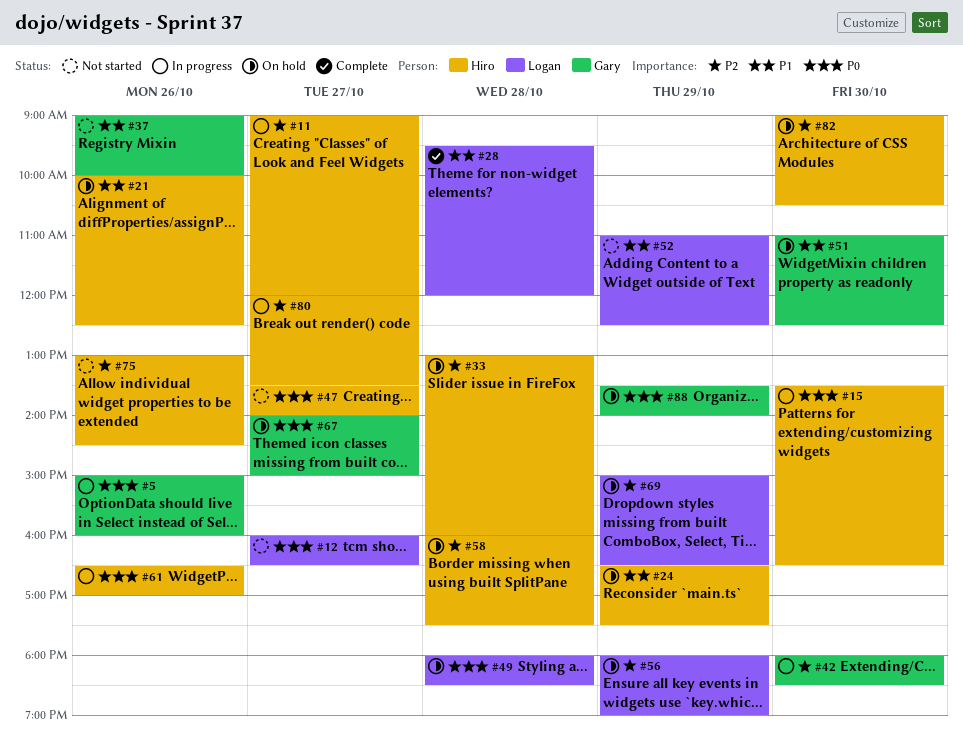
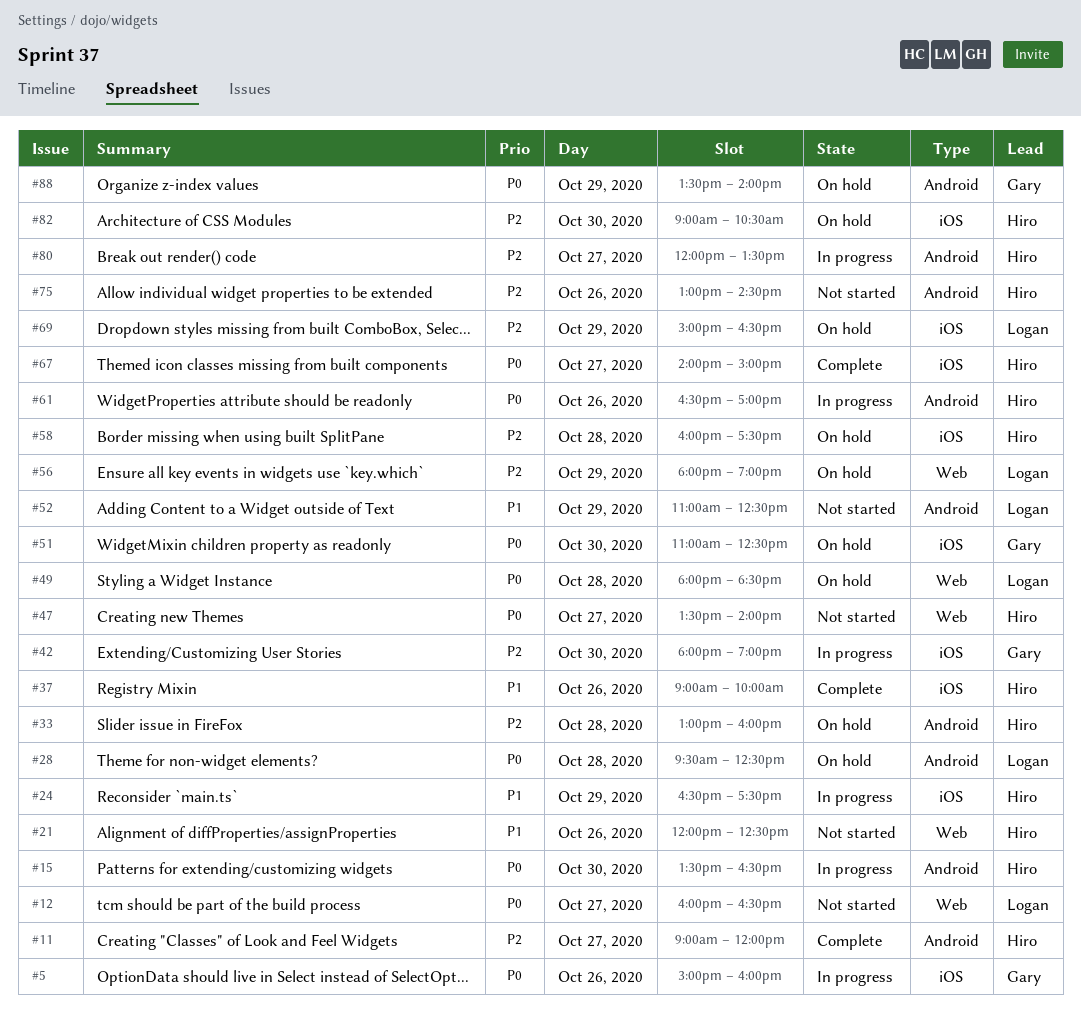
#11, status: In progress -> Complete
#21, status: On hold -> Not started
#21, begins: 10:00 -> 12:00
#24, status: On hold -> In progress
#28, status: Complete -> On hold
#28, priority: P1 -> P0
#28, ends: 12:00 -> 12:30
#37, status: Not started -> Complete
#37, owner: Gary -> Hiro
#42, ends: 18:30 -> 19:00
#51, priority: P1 -> P0
#67, status: On hold -> Complete
#67, owner: Gary -> Hiro

